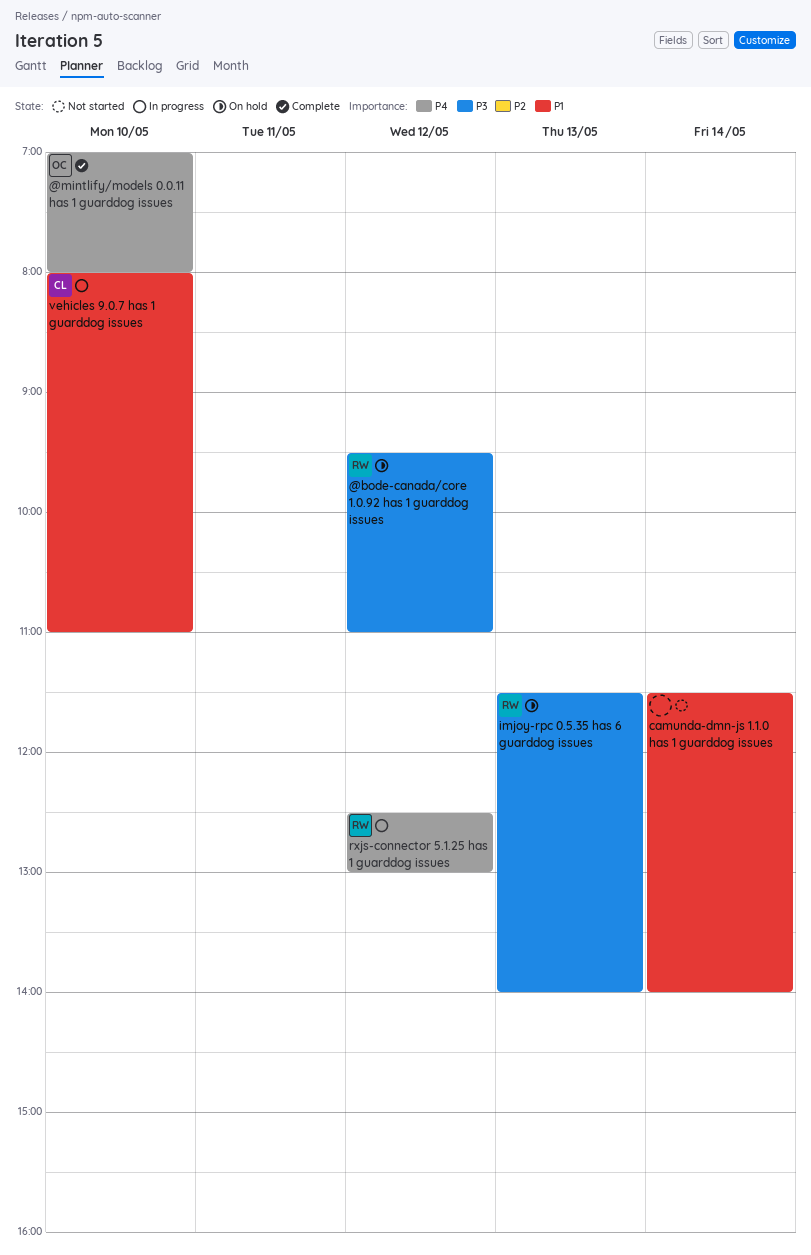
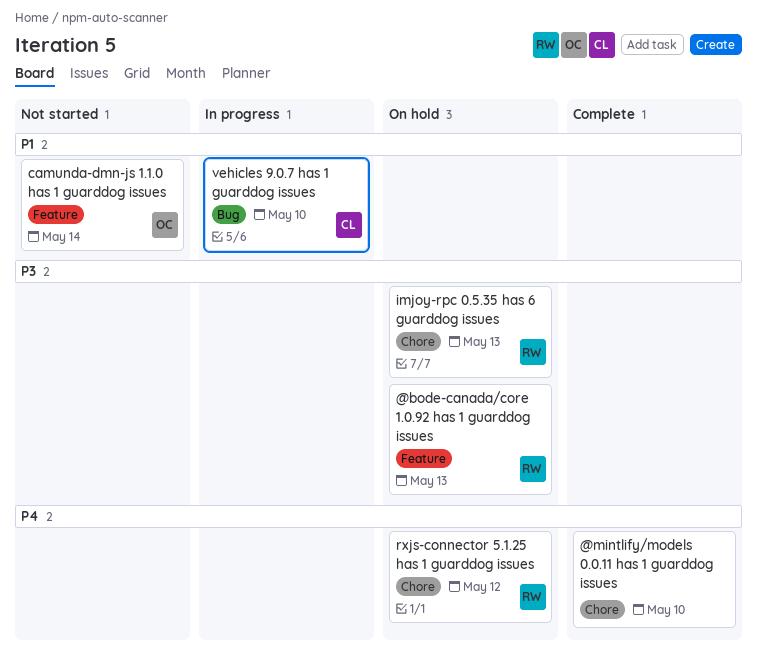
@bode-canada/core 1.0.92 has 1 guarddog issues, day: May 12 -> May 13
@mintlify/models 0.0.11 has 1 guarddog issues, owner: OC -> none
camunda-dmn-js 1.1.0 has 1 guarddog issues, owner: none -> OC
rxjs-connector 5.1.25 has 1 guarddog issues, status: In progress -> On hold

